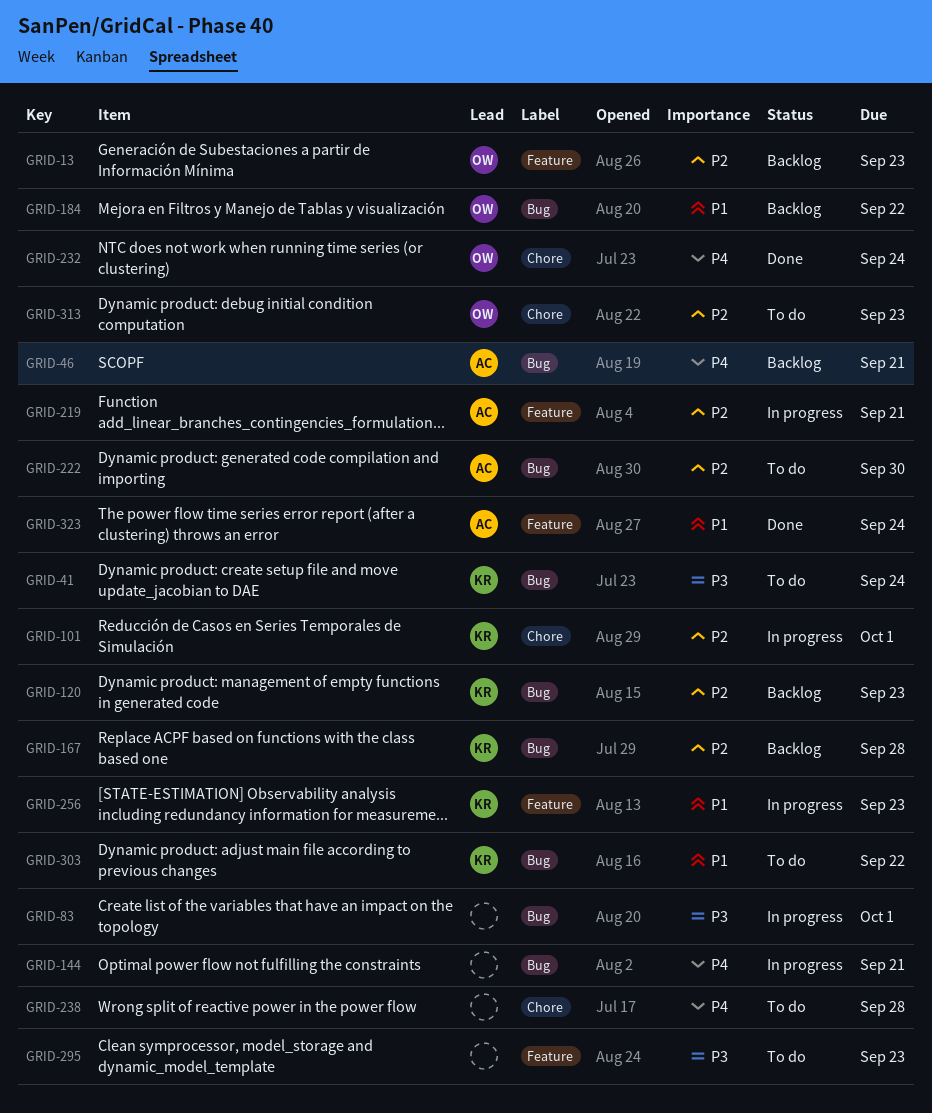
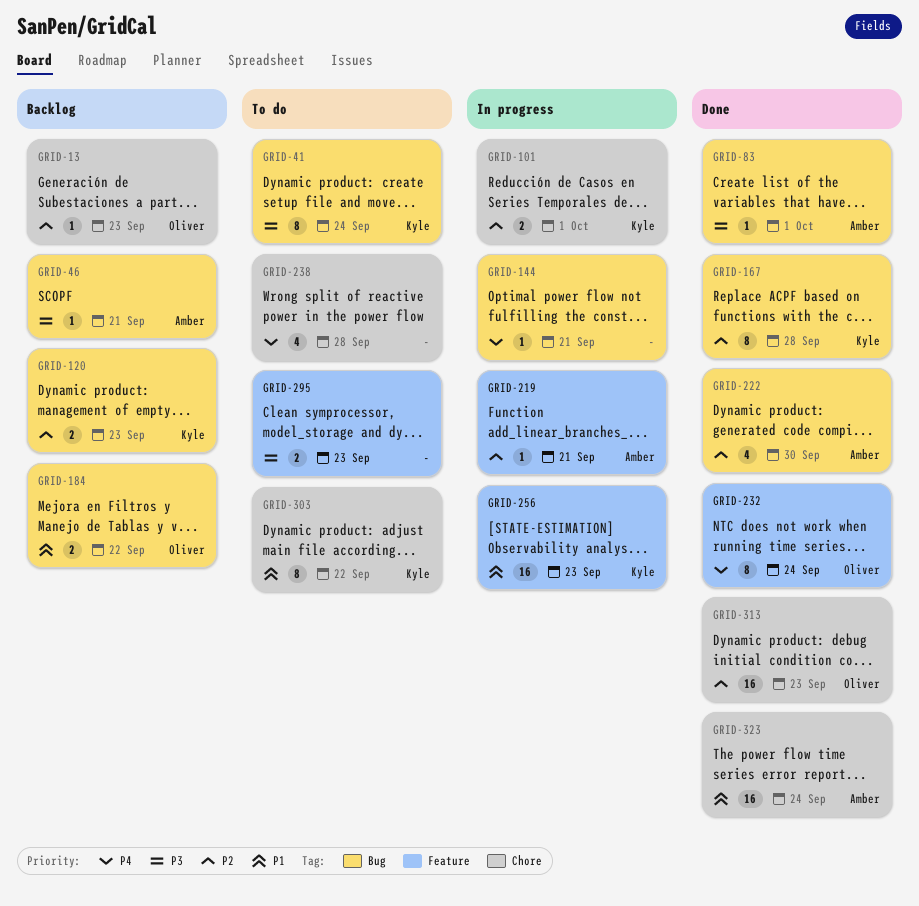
GRID-13, label: Feature -> Chore
GRID-46, priority: P4 -> P3
GRID-83, status: In progress -> Done
GRID-83, owner: none -> Amber
GRID-167, status: Backlog -> Done
GRID-222, status: To do -> Done
GRID-232, label: Chore -> Feature
GRID-303, label: Bug -> Chore
GRID-313, status: To do -> Done
GRID-323, label: Feature -> Chore

